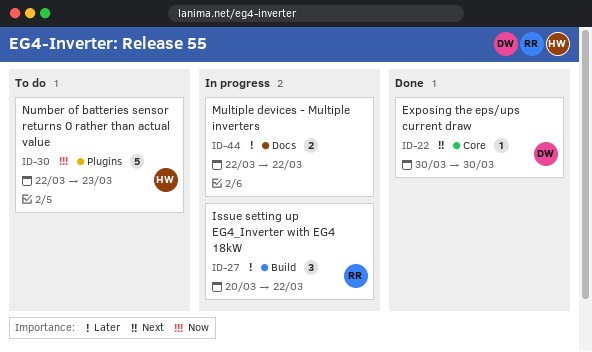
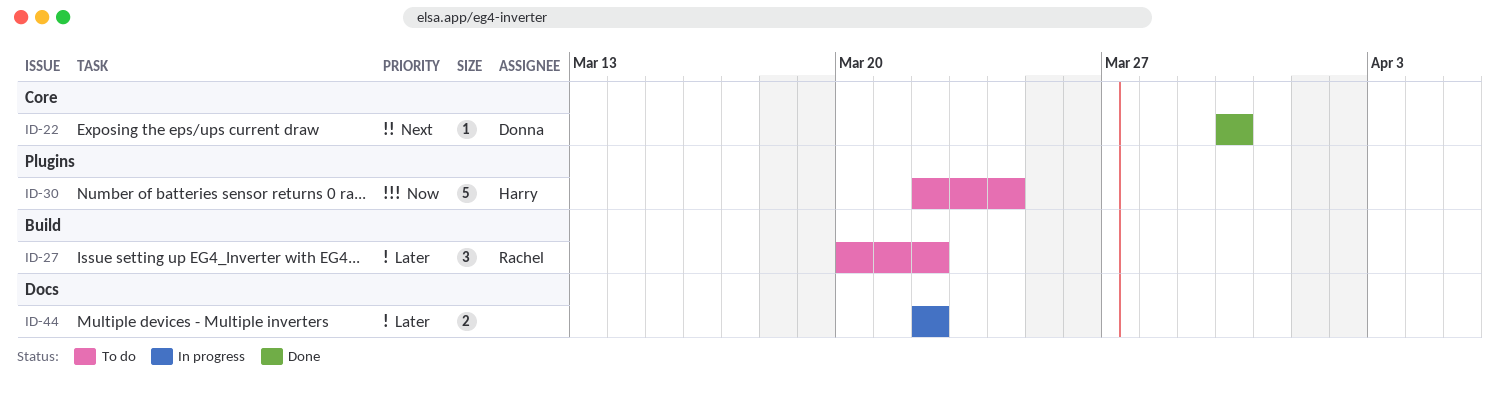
ID-27, status: In progress -> To do
ID-30, due: Mar 23 -> Mar 24

